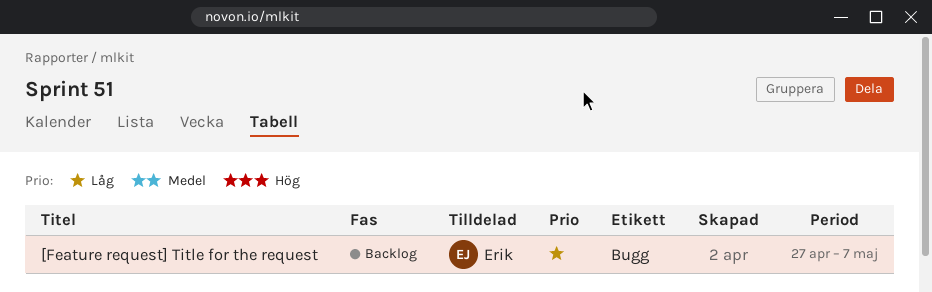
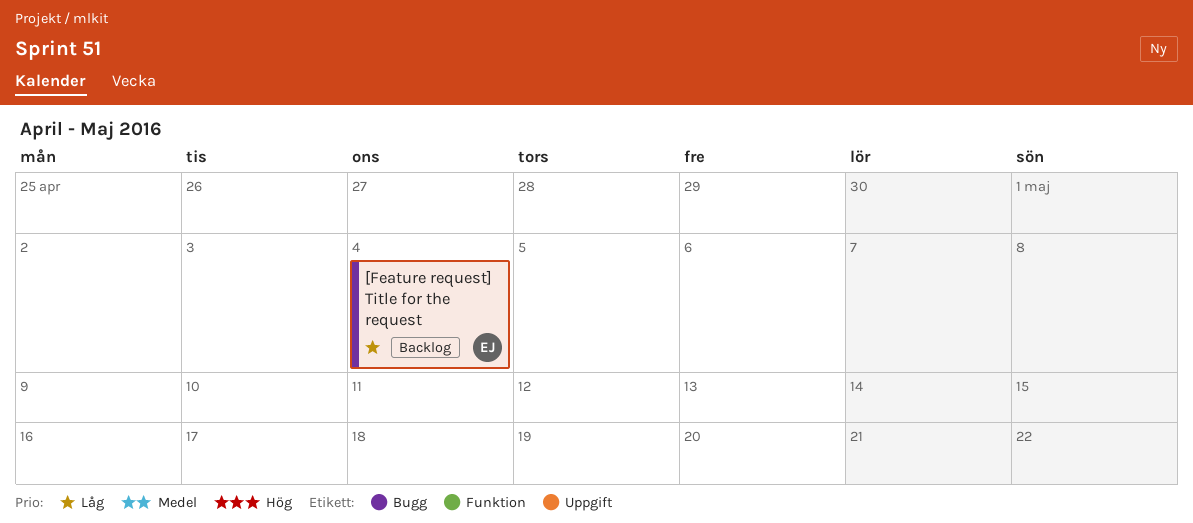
[Feature request] Title for the request, due: May 7 -> May 4

